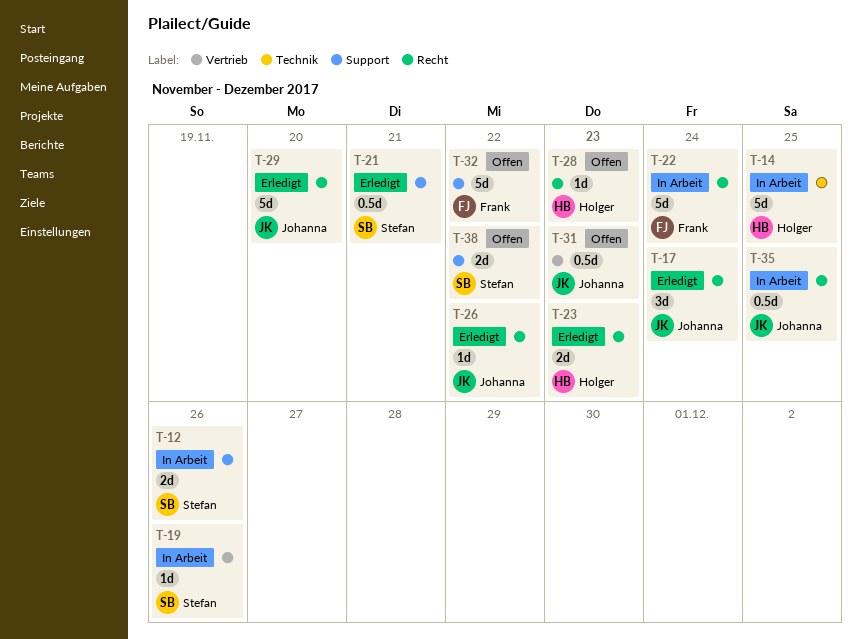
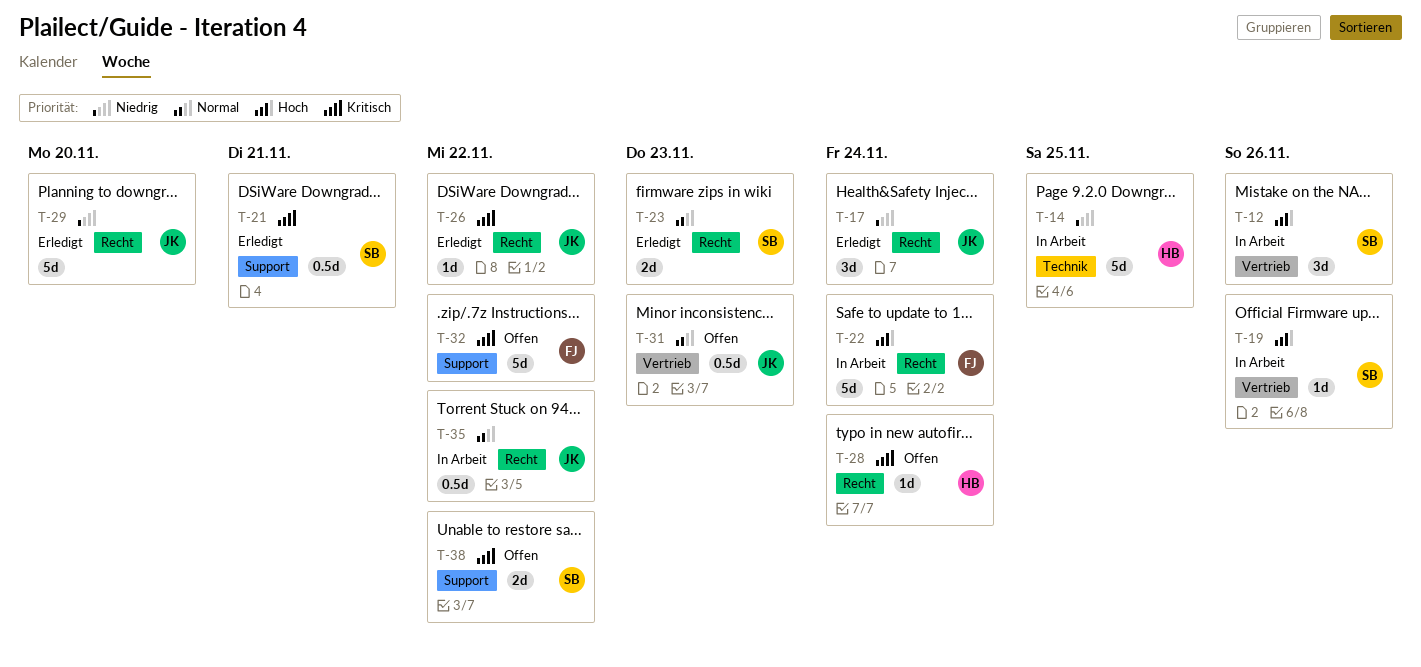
T-12, label: Support -> Vertrieb
T-12, estimate: 2d -> 3d
T-23, owner: Holger -> Stefan
T-28, due: Nov 23 -> Nov 24
T-35, due: Nov 25 -> Nov 22

